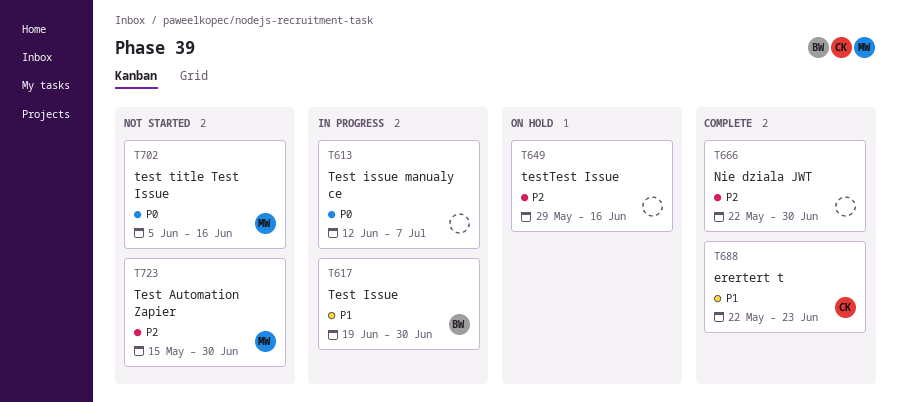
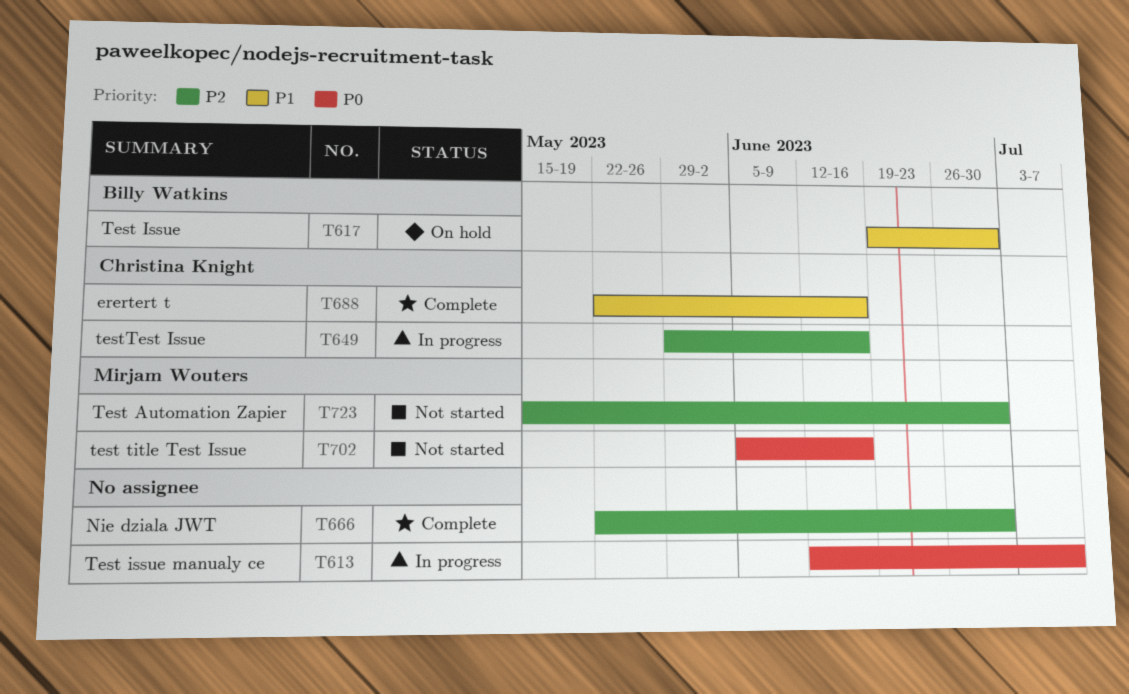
T617, status: In progress -> On hold
T649, status: On hold -> In progress
T649, owner: none -> Christina Knight
T688, due: Jun 23 -> Jun 16

